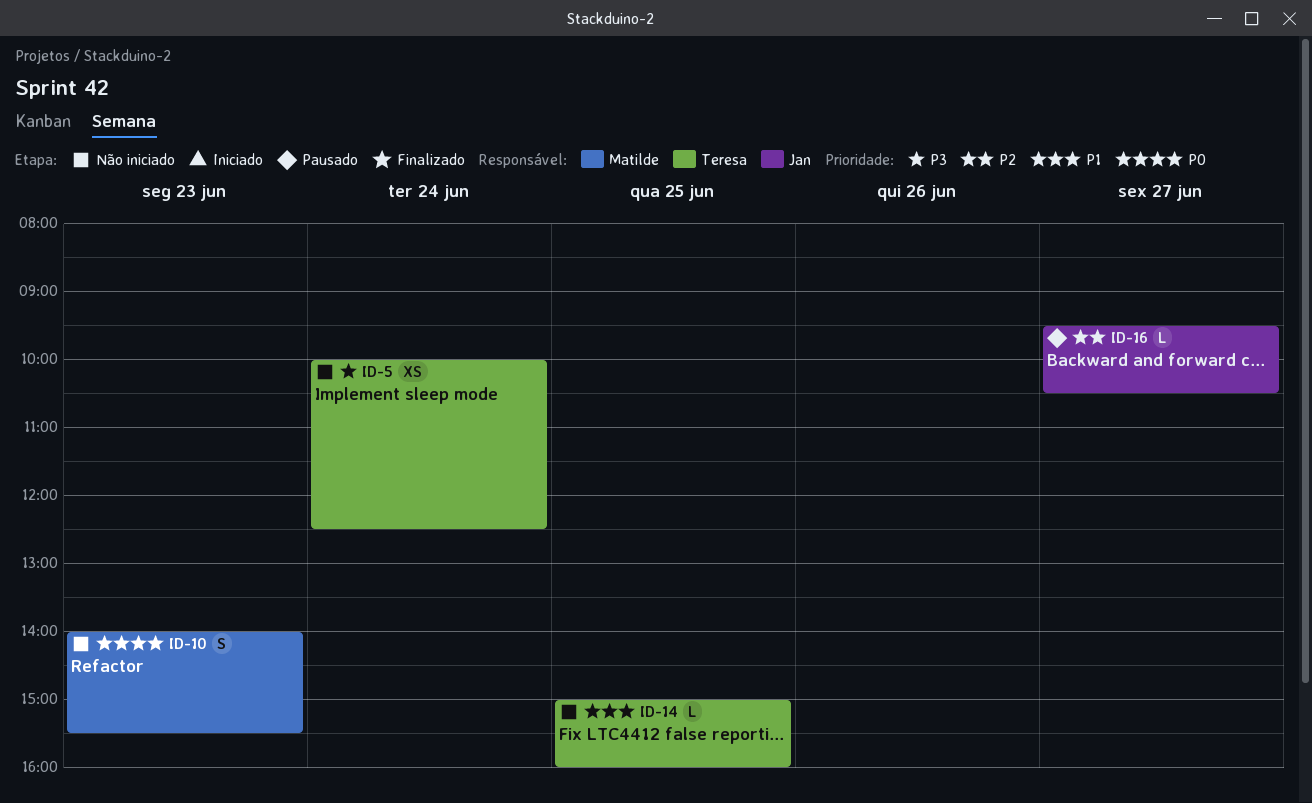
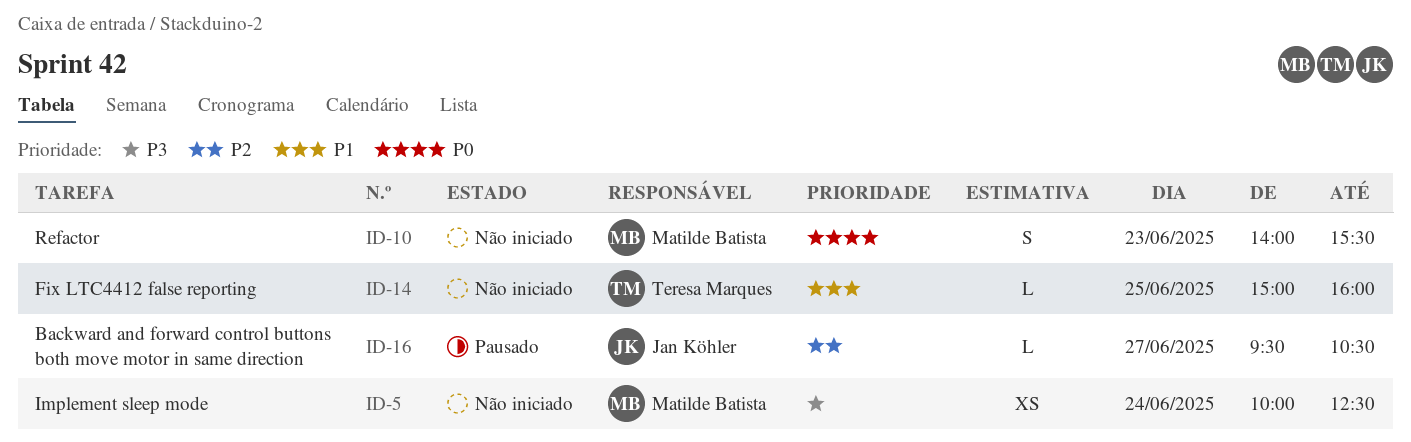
ID-5, owner: Teresa Marques -> Matilde Batista

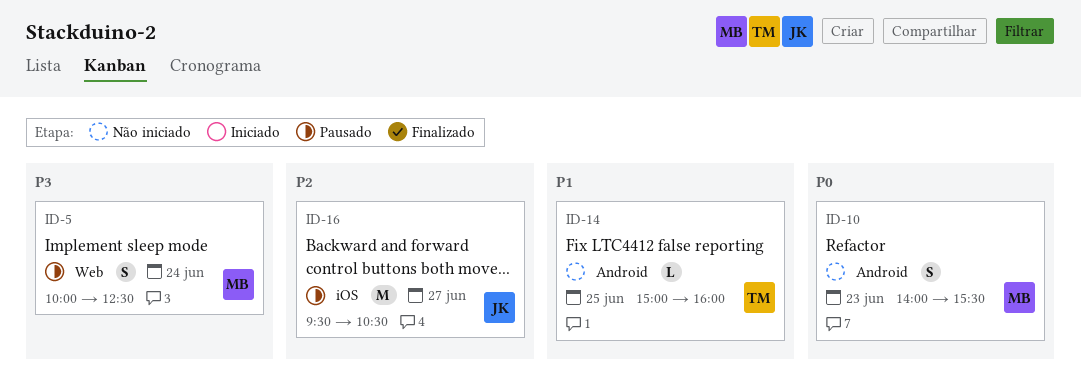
ID-5, status: Não iniciado -> Pausado
ID-5, estimate: XS -> S
ID-16, estimate: L -> M

